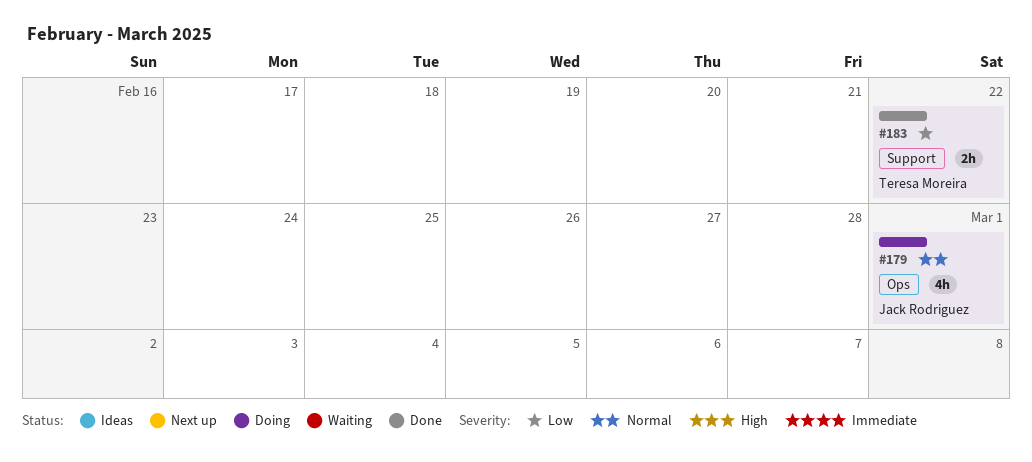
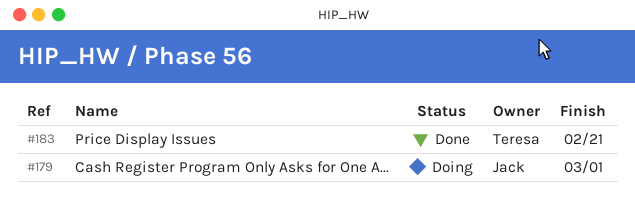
#183, due: Feb 22 -> Feb 21

